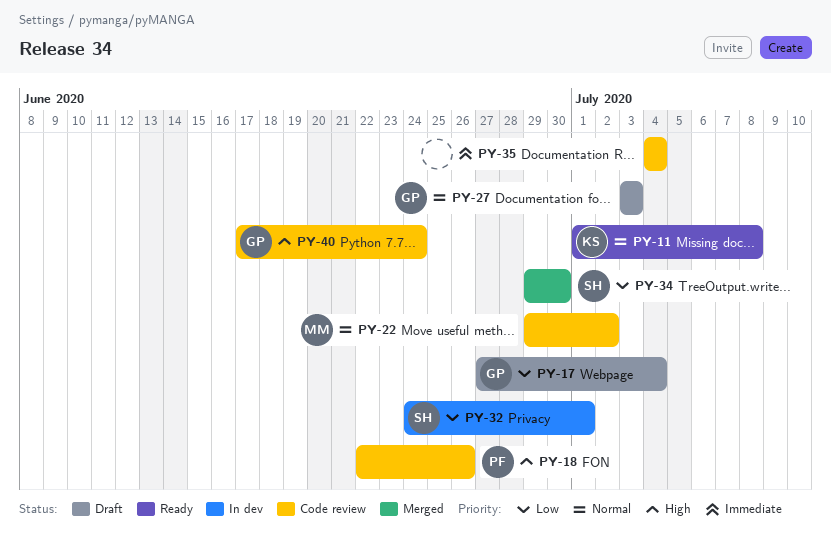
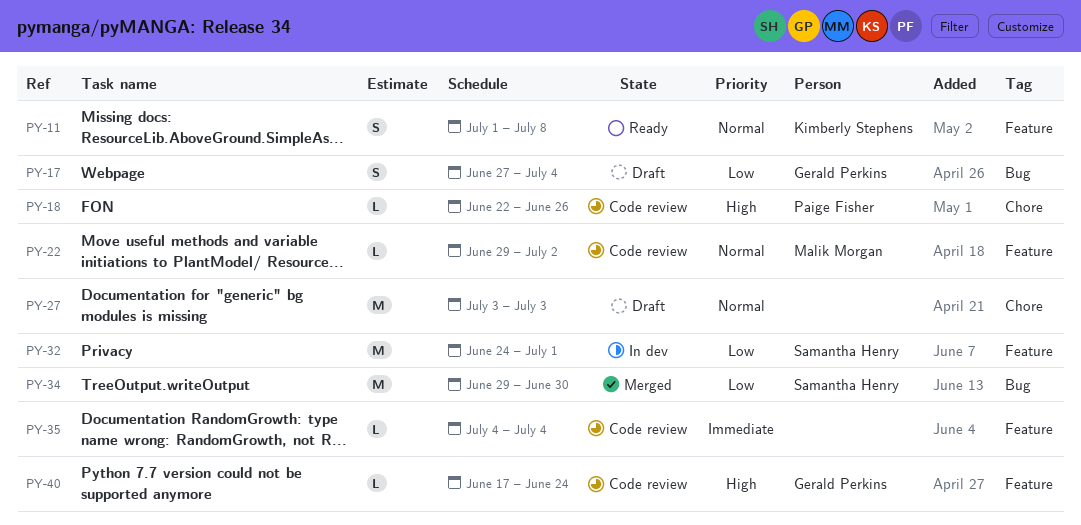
PY-27, owner: Gerald Perkins -> none

